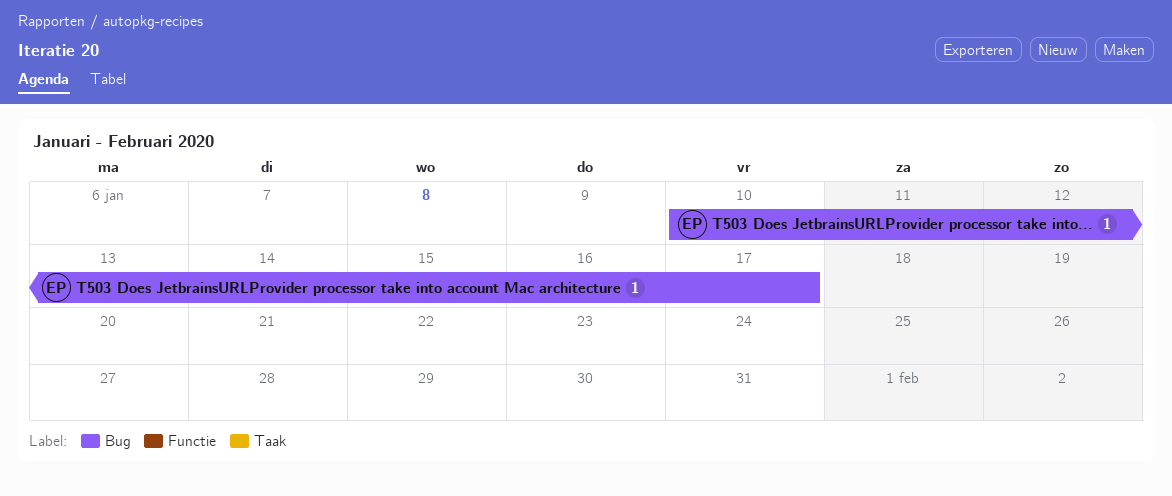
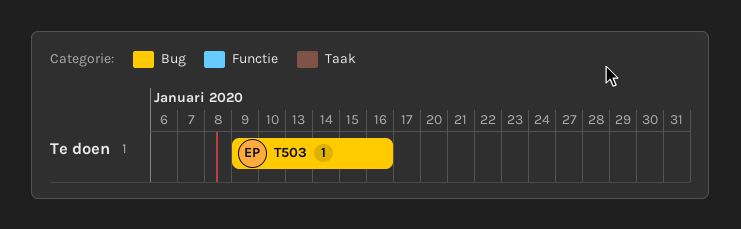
T503, start: Jan 10 -> Jan 9
T503, due: Jan 17 -> Jan 16

